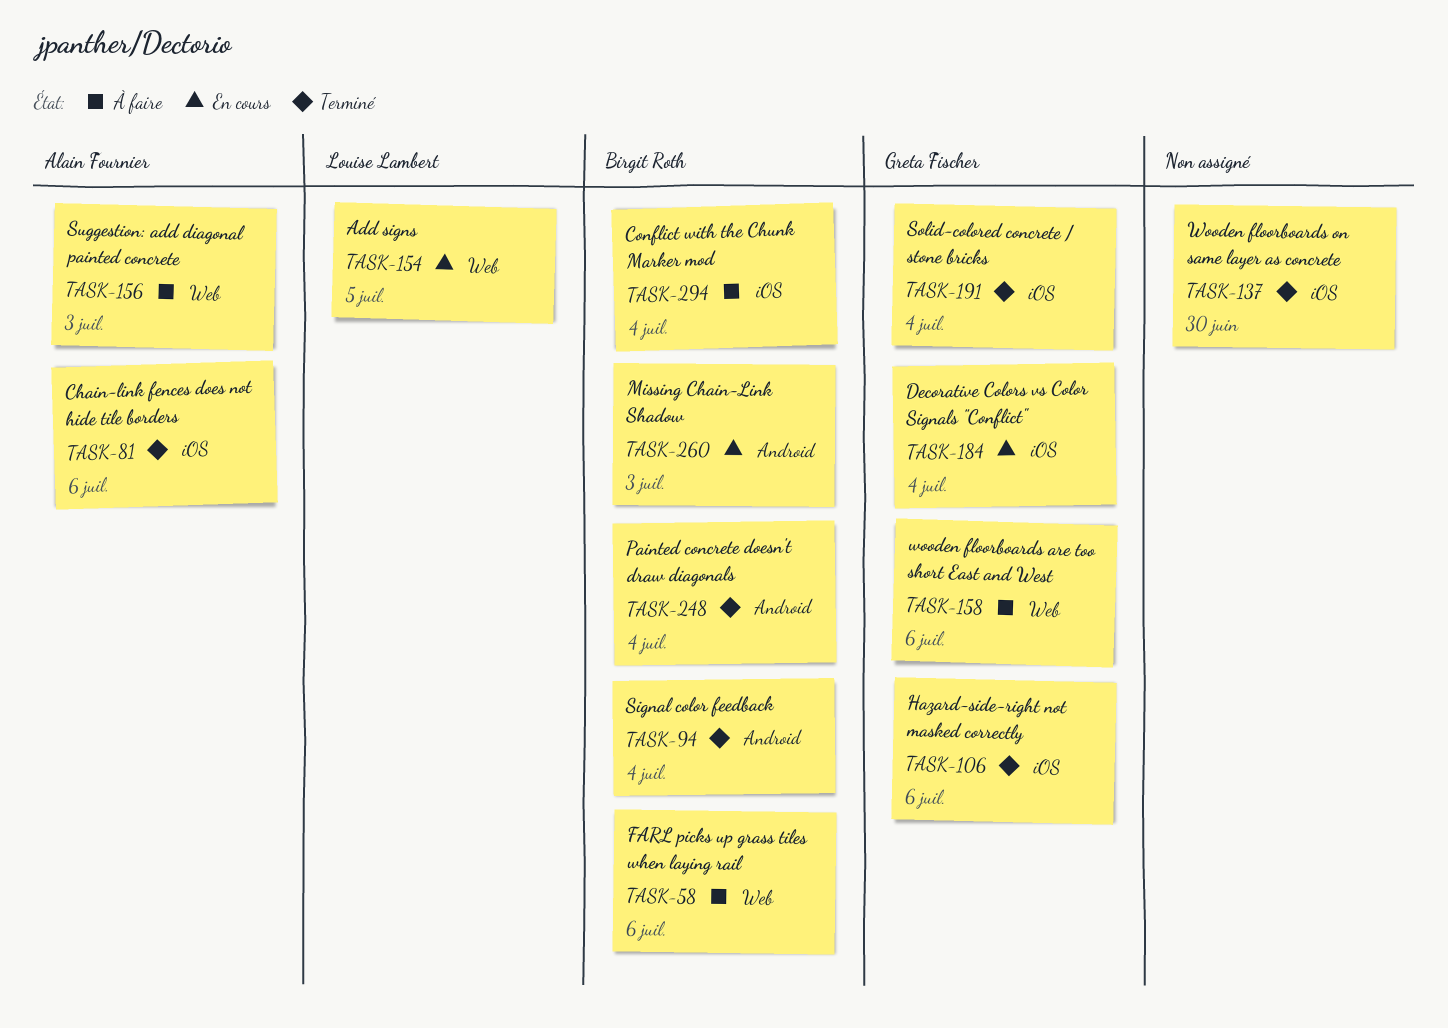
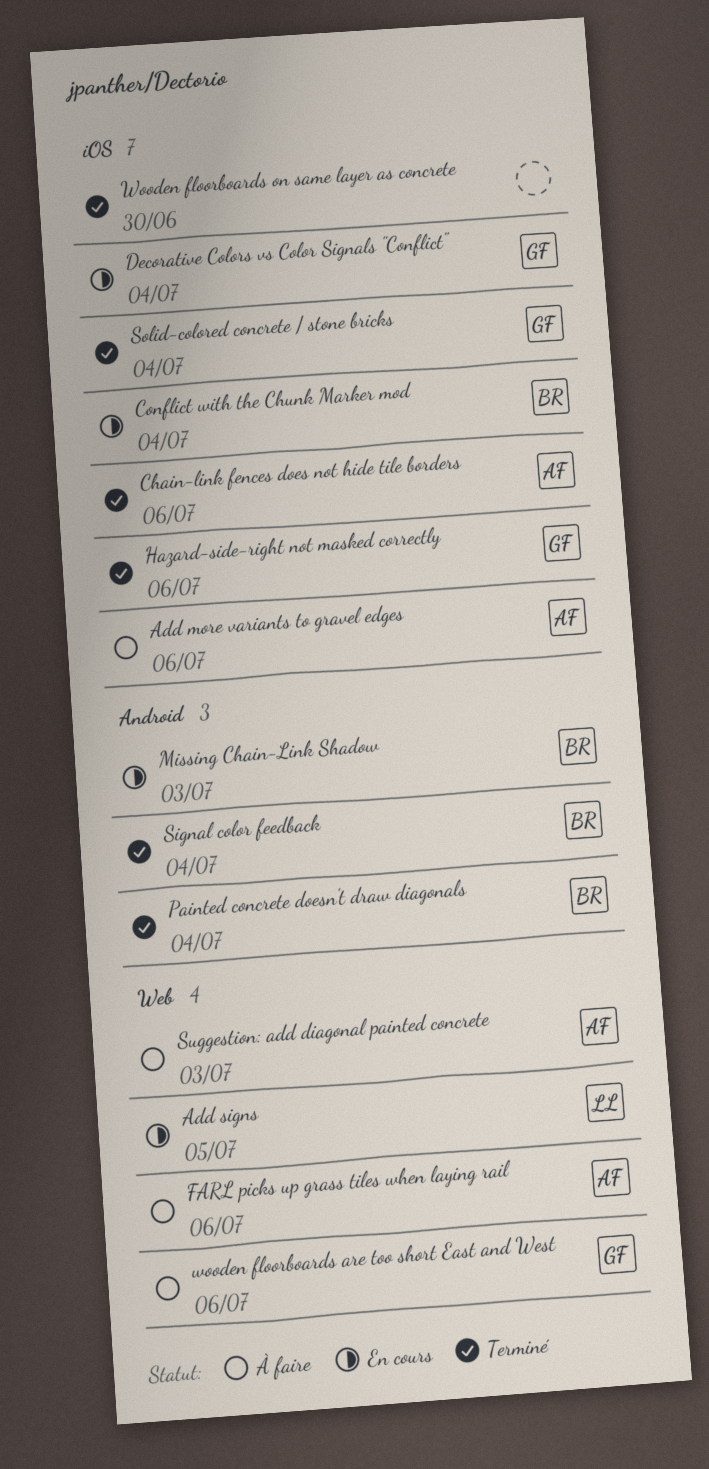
Add more variants to gravel edges: none -> present
Conflict with the Chunk Marker mod, status: À faire -> En cours
FARL picks up grass tiles when laying rail, owner: Birgit Roth -> Alain Fournier

